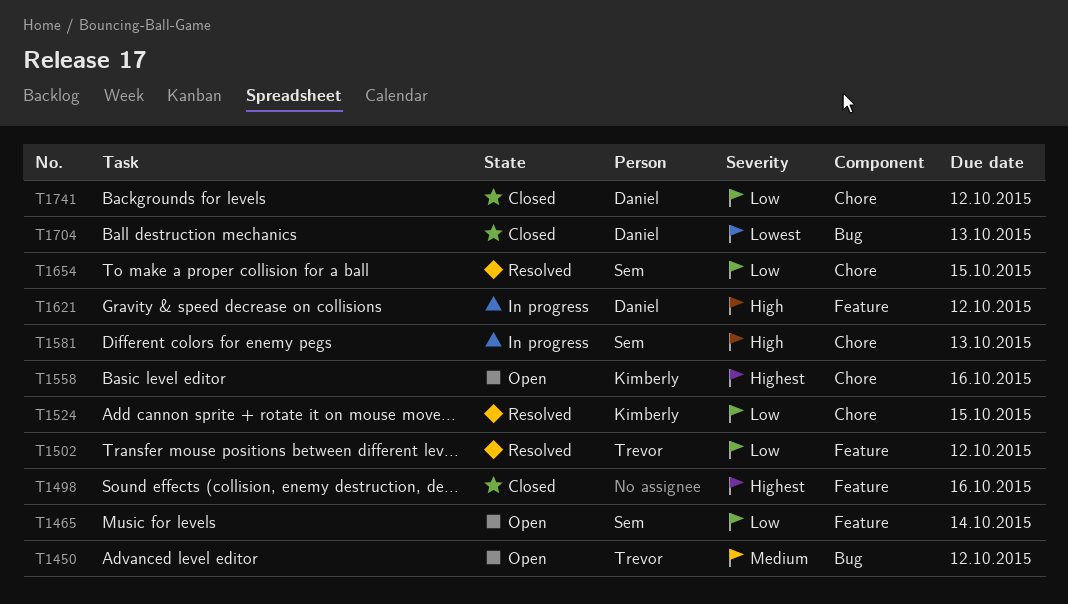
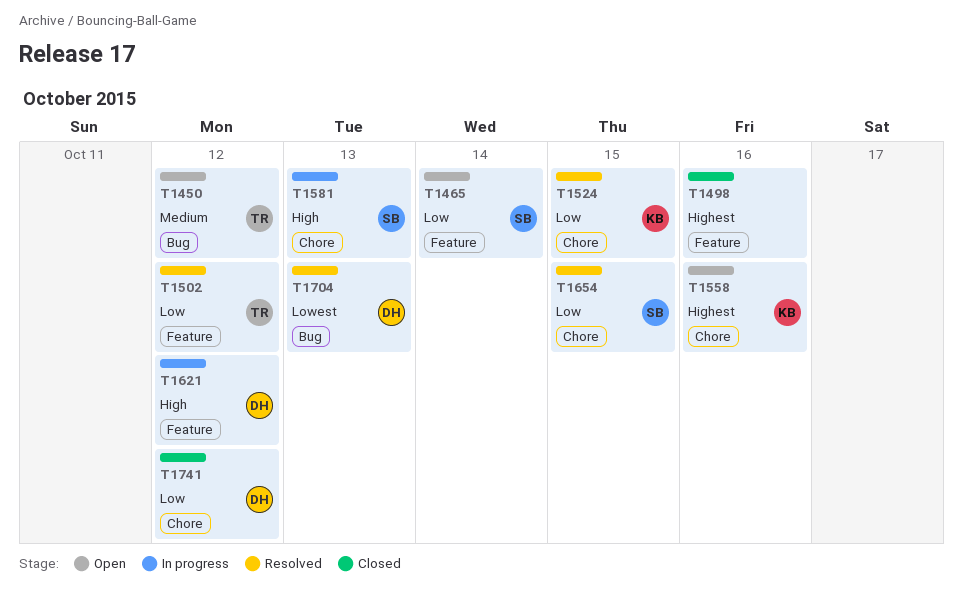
T1704, status: Closed -> Resolved

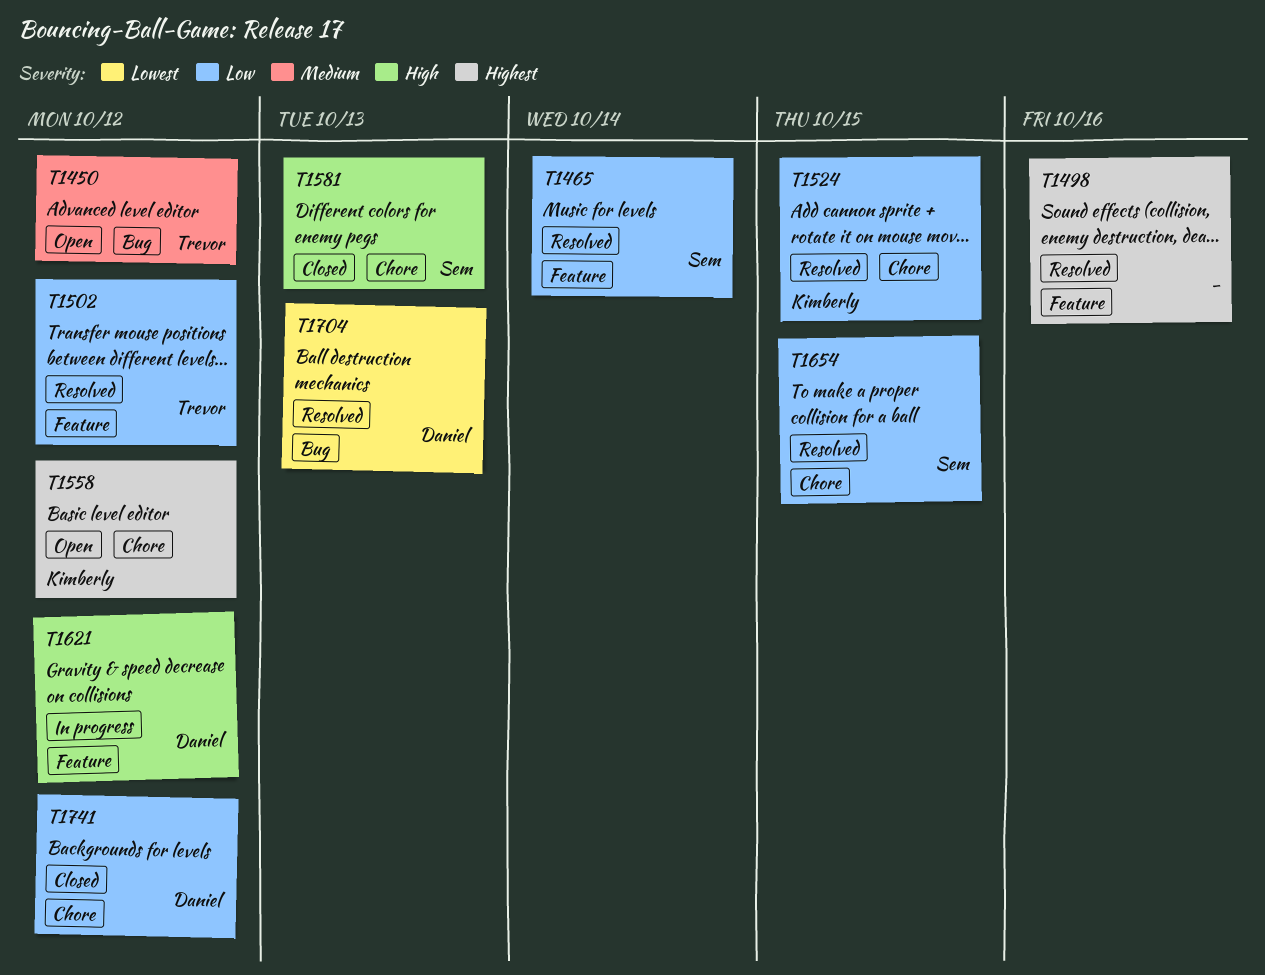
T1465, status: Open -> Resolved
T1498, status: Closed -> Resolved
T1558, due: Oct 16 -> Oct 12
T1581, status: In progress -> Closed

